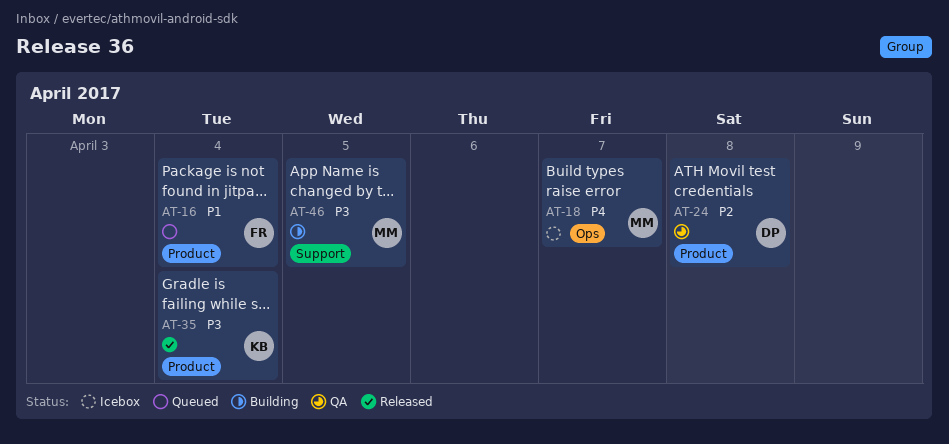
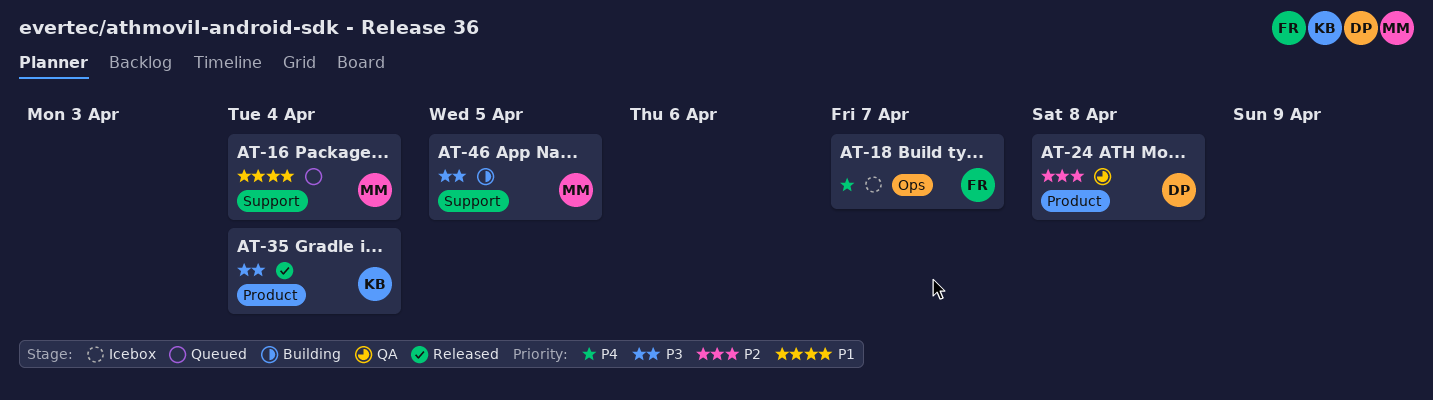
AT-16, owner: FR -> MM
AT-16, label: Product -> Support
AT-18, owner: MM -> FR

